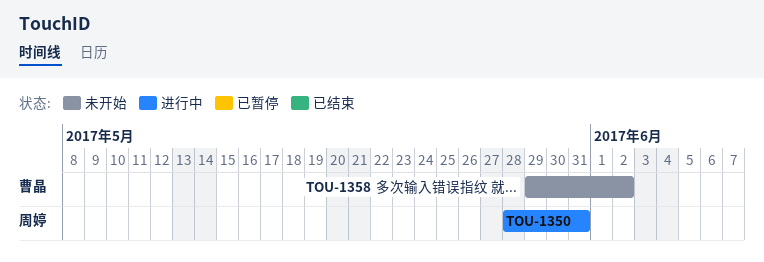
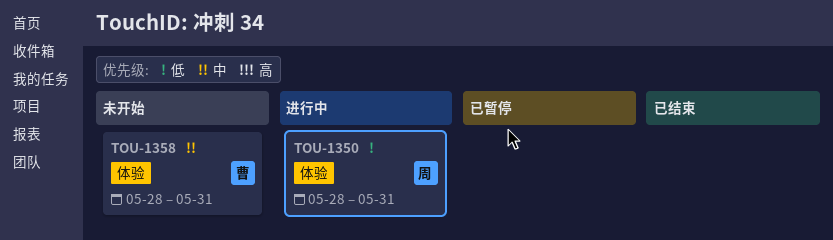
TOU-1358, start: May 29 -> May 28
TOU-1358, due: Jun 2 -> May 31

